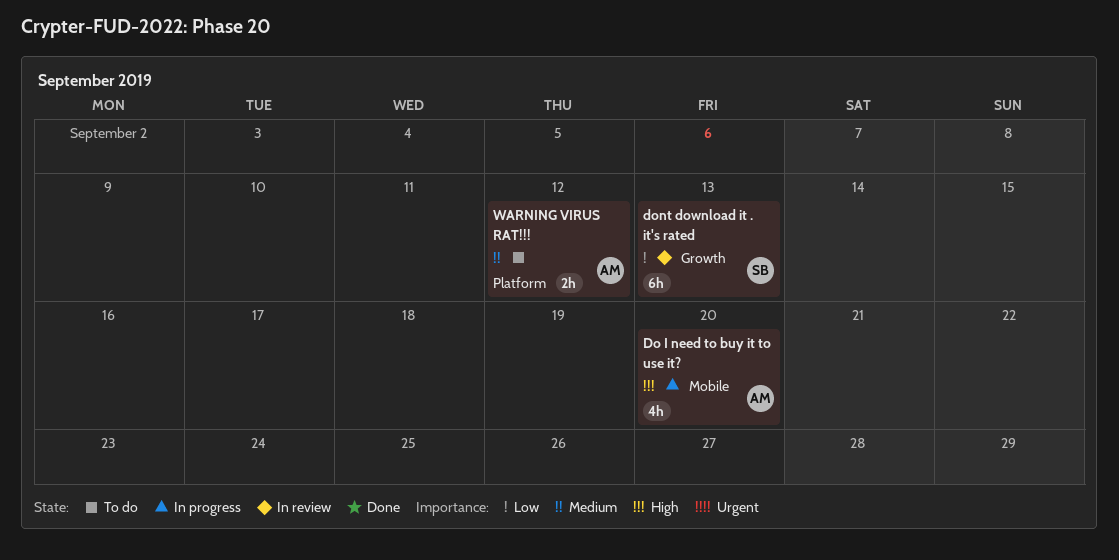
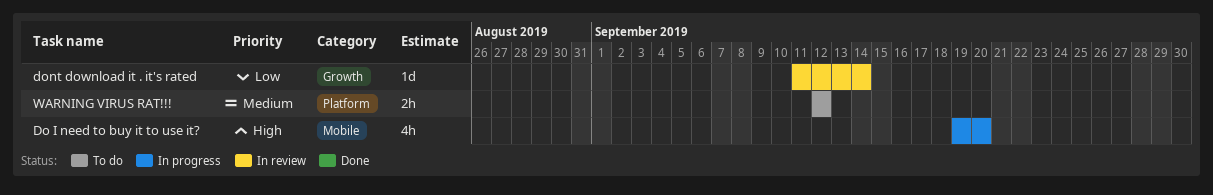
dont download it . it's rated, estimate: 6h -> 1d
dont download it . it's rated, due: Sep 13 -> Sep 14

